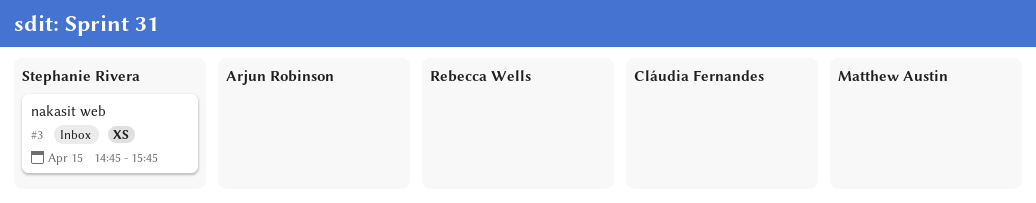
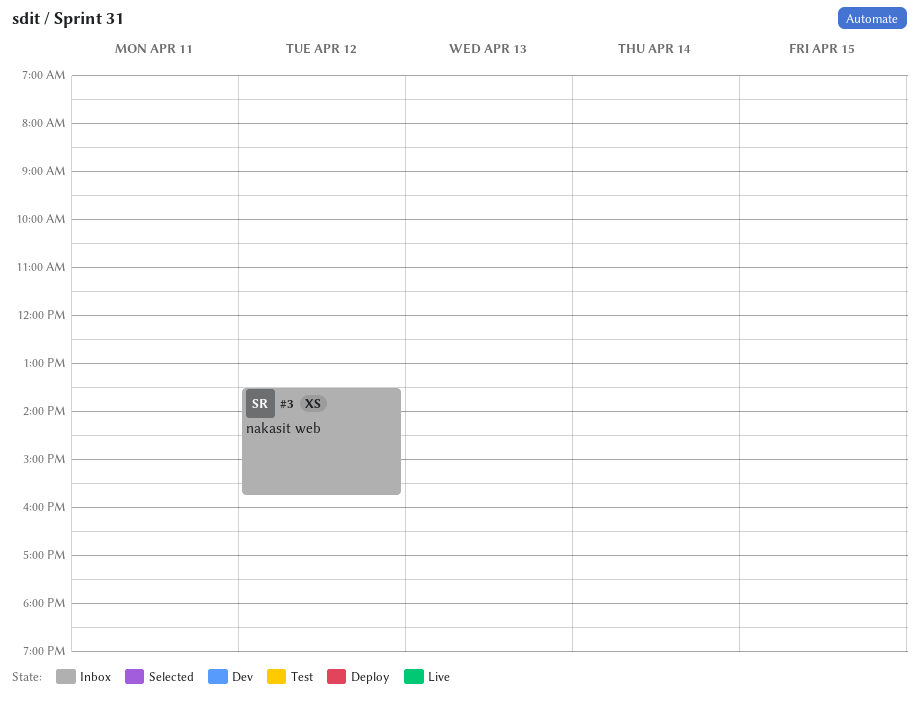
#3, day: Apr 15 -> Apr 12
#3, begins: 14:45 -> 13:30

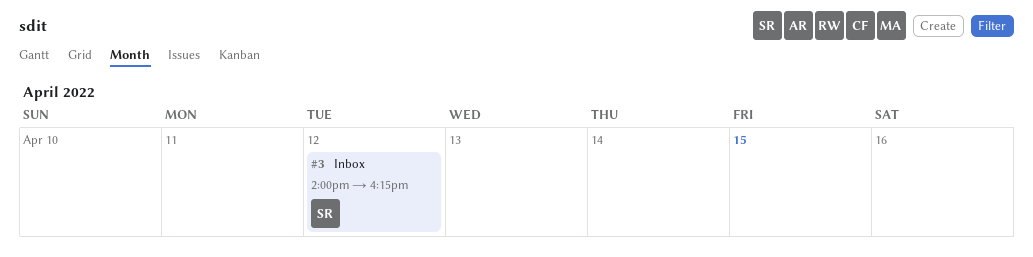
#3, begins: 13:30 -> 14:00
#3, ends: 15:45 -> 16:15

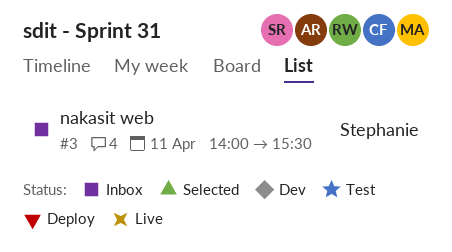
#3, day: Apr 12 -> Apr 11
#3, ends: 16:15 -> 15:30

